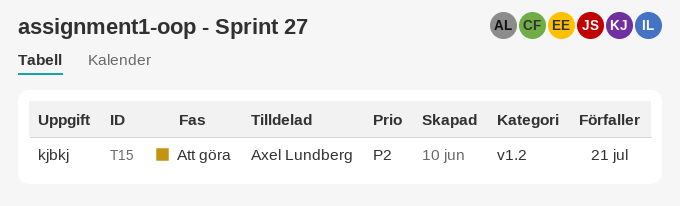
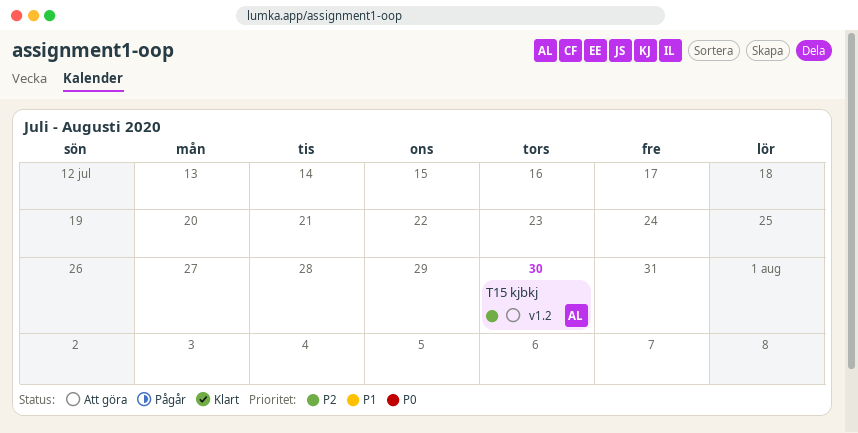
T15, due: Jul 21 -> Jul 30

